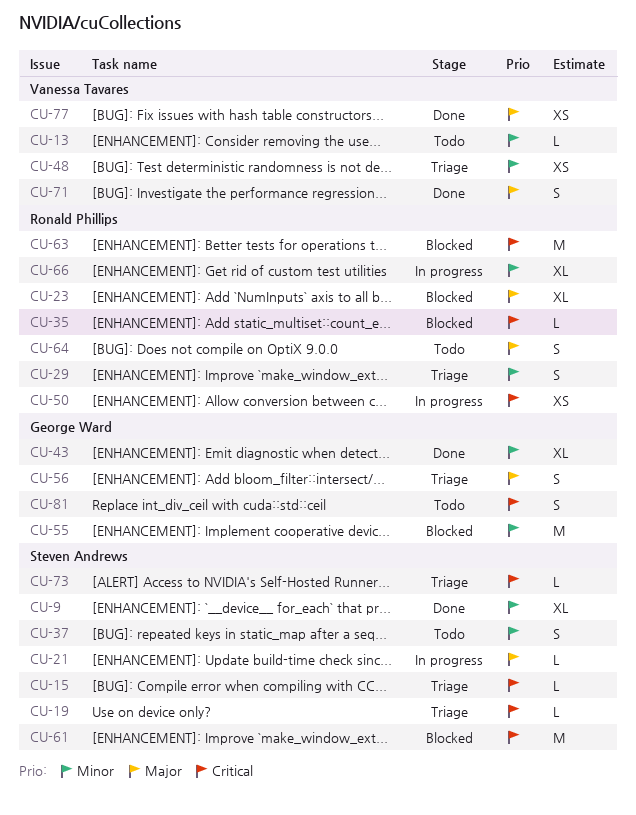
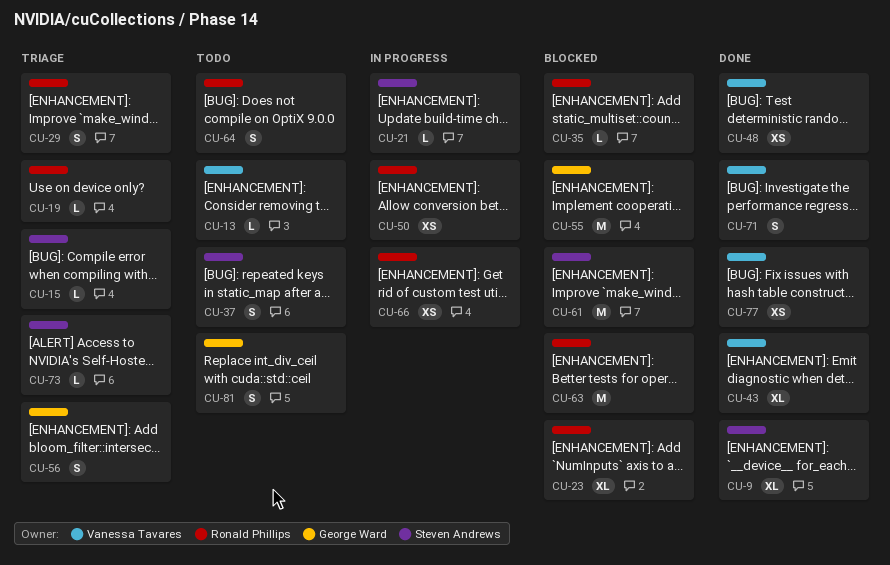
CU-19, owner: Steven Andrews -> Ronald Phillips
CU-43, owner: George Ward -> Vanessa Tavares
CU-48, status: Triage -> Done
CU-66, estimate: XL -> XS

